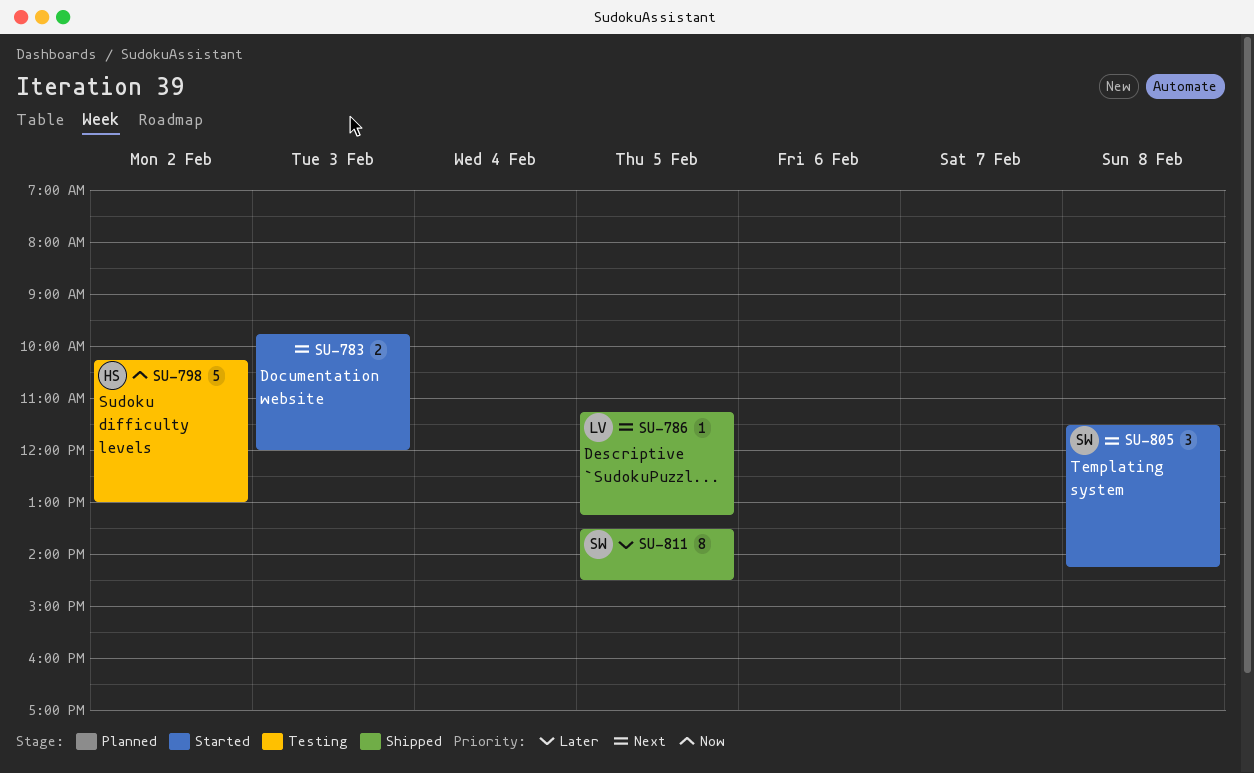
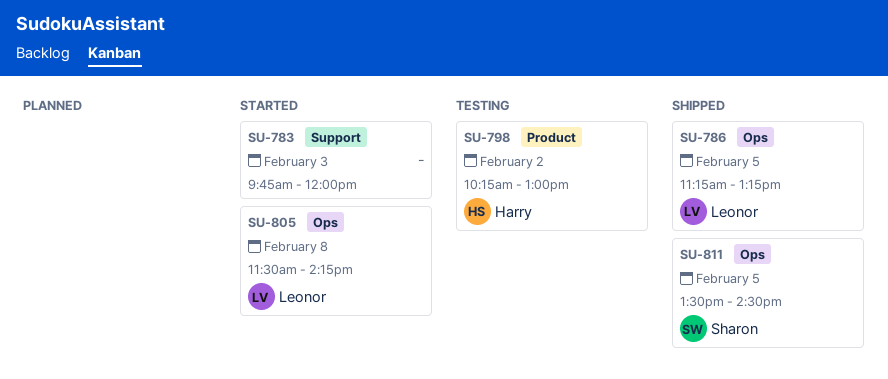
SU-805, owner: Sharon -> Leonor

